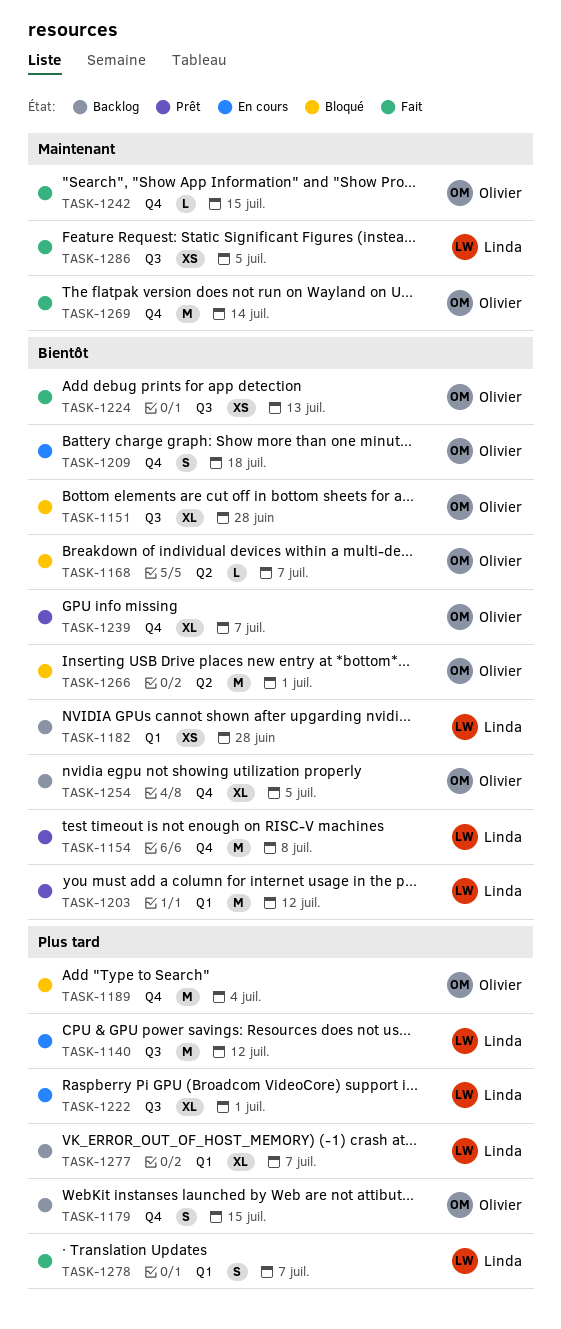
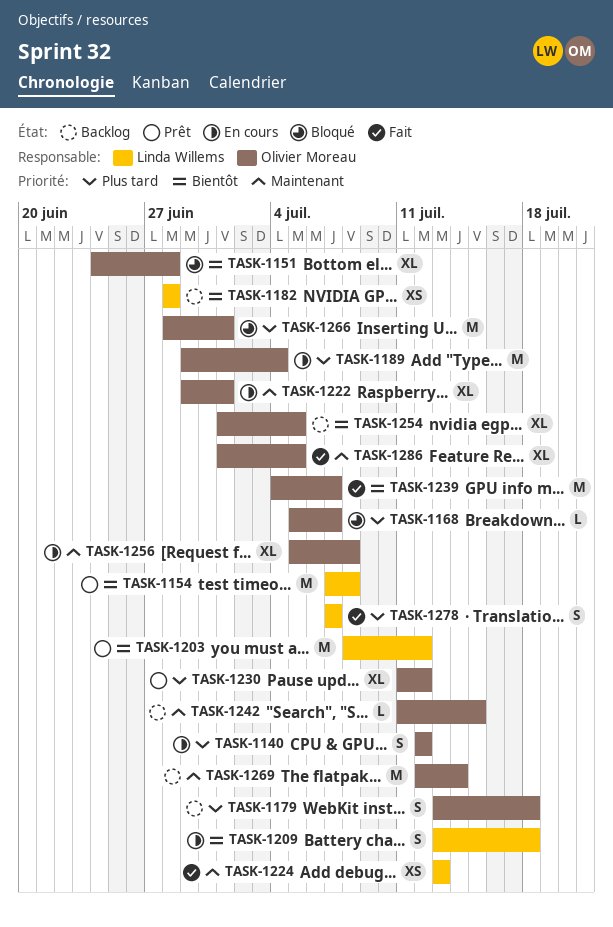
TASK-1140, owner: Linda Willems -> Olivier Moreau
TASK-1140, estimate: M -> S
TASK-1168, priority: Bientôt -> Plus tard
TASK-1179, due: Jul 15 -> Jul 18
TASK-1189, status: Bloqué -> En cours
TASK-1209, owner: Olivier Moreau -> Linda Willems
TASK-1222, owner: Linda Willems -> Olivier Moreau
TASK-1222, priority: Plus tard -> Maintenant
TASK-1224, owner: Olivier Moreau -> Linda Willems
TASK-1224, priority: Bientôt -> Maintenant
TASK-1230: none -> present
TASK-1239, status: Prêt -> Fait
TASK-1239, estimate: XL -> M
TASK-1242, status: Fait -> Backlog
TASK-1256: none -> present
TASK-1266, priority: Bientôt -> Plus tard
TASK-1269, status: Fait -> Backlog
TASK-1277: present -> none
TASK-1286, owner: Linda Willems -> Olivier Moreau
TASK-1286, estimate: XS -> XL

